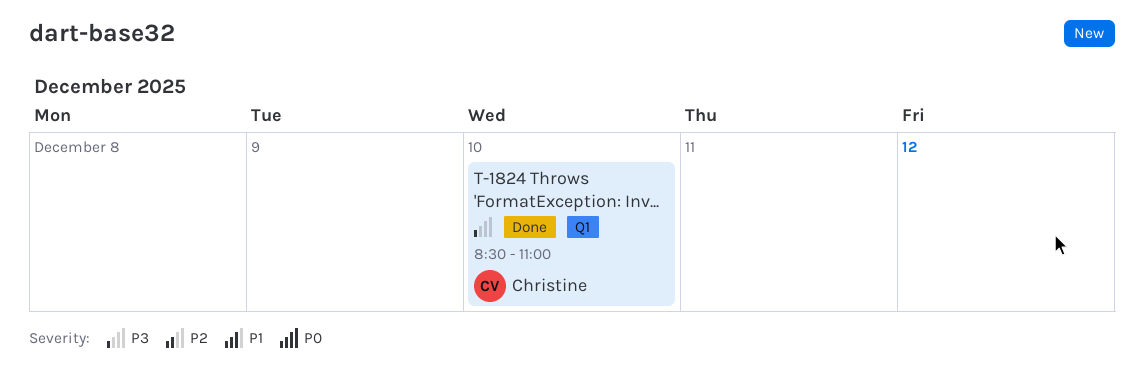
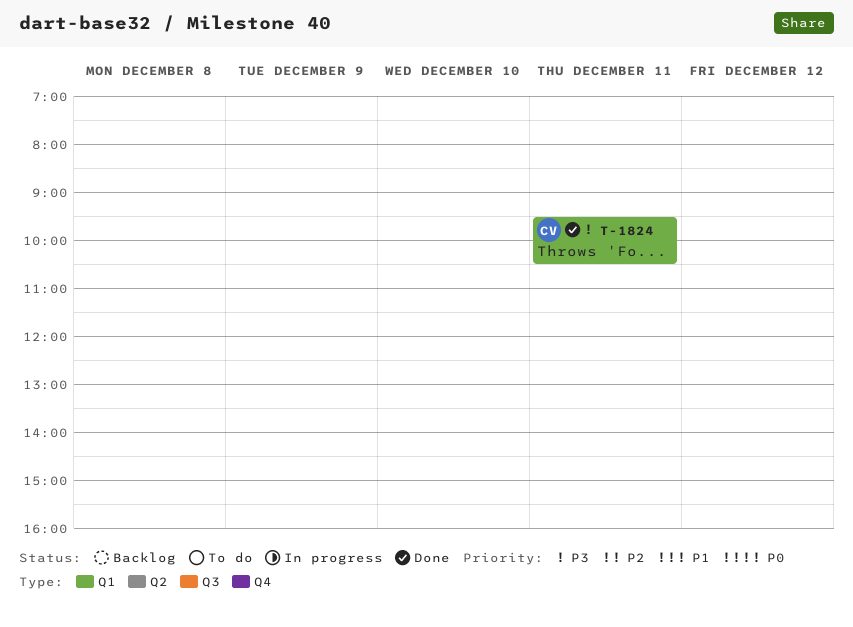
T-1824, day: Dec 10 -> Dec 11
T-1824, begins: 08:30 -> 09:30
T-1824, ends: 11:00 -> 10:30

